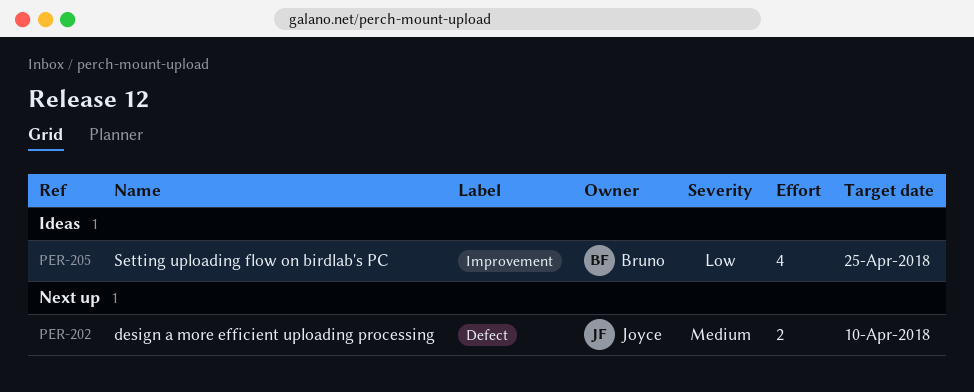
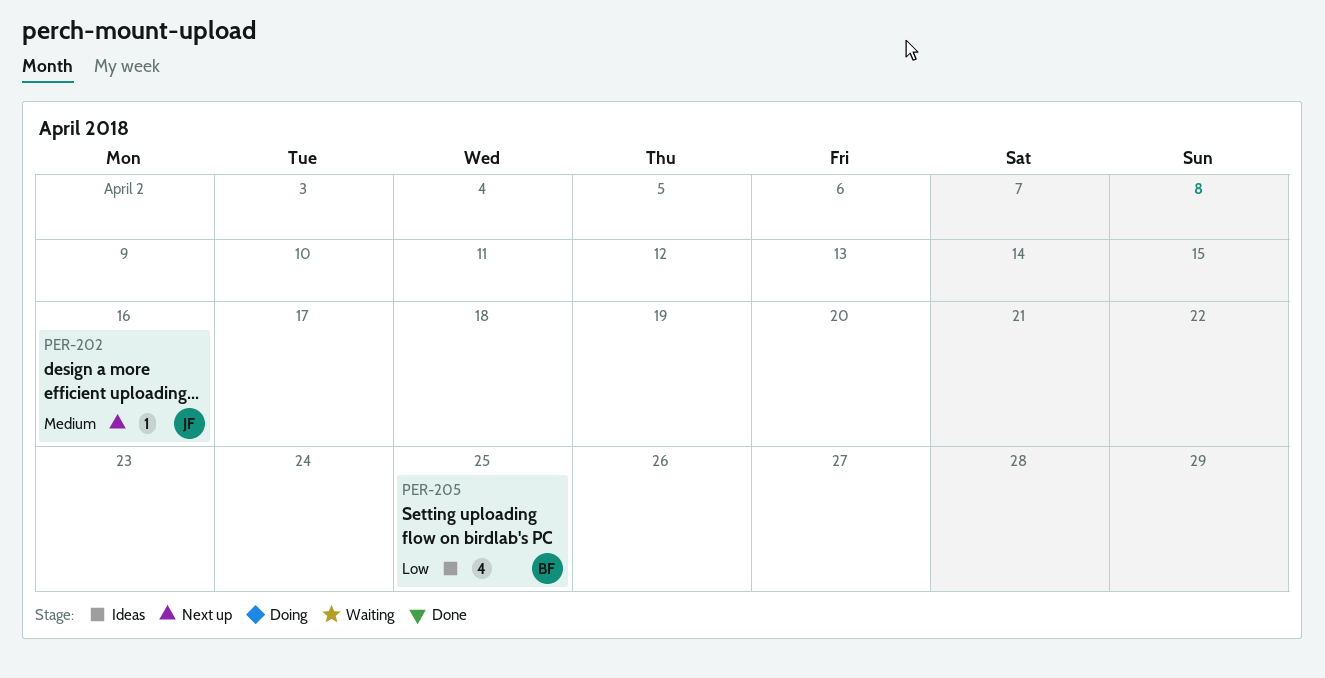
PER-202, estimate: 2 -> 1
PER-202, due: Apr 10 -> Apr 16

